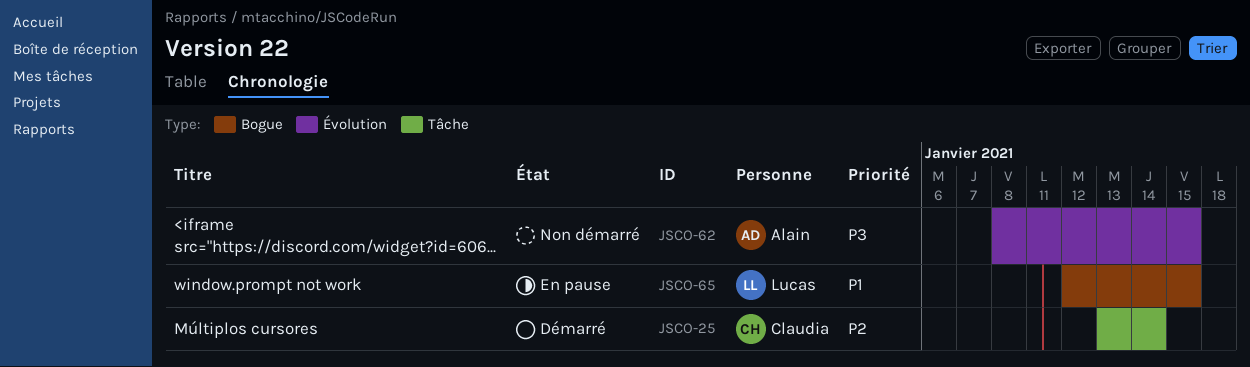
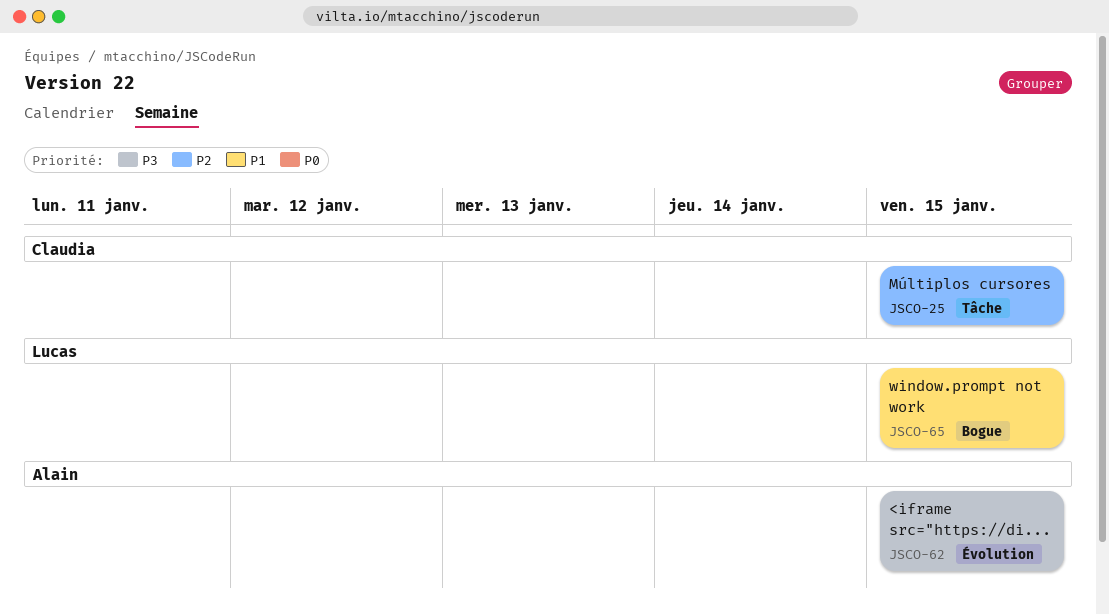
JSCO-25, due: Jan 14 -> Jan 15

